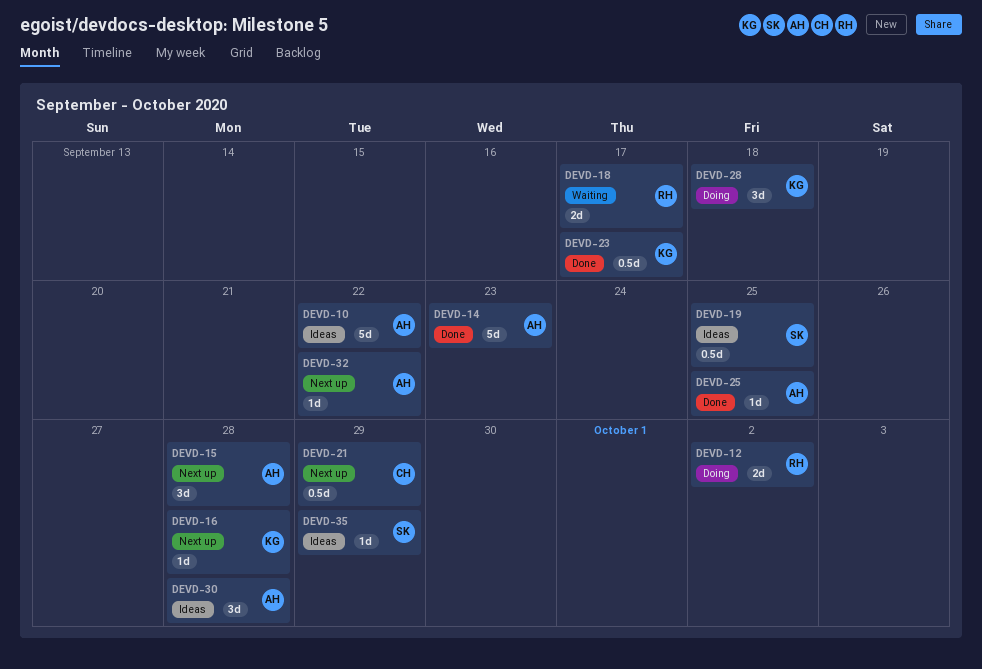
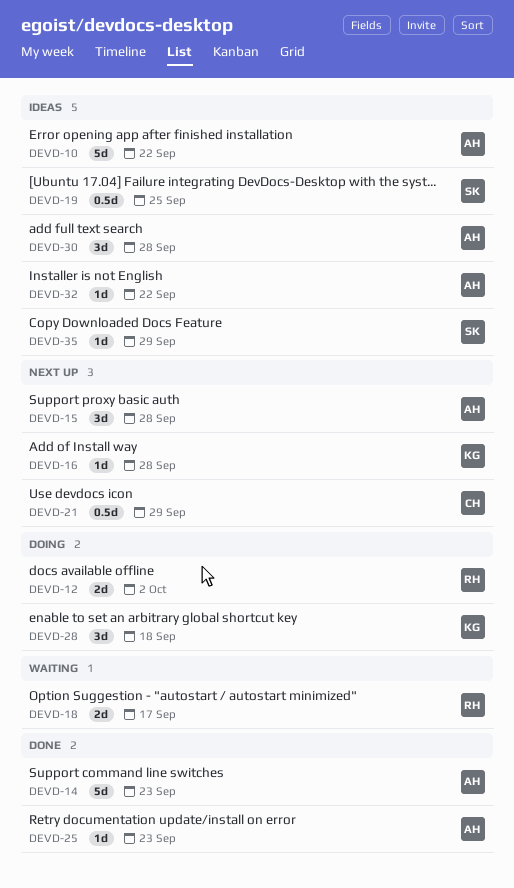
DEVD-23: present -> none
DEVD-25, due: Sep 25 -> Sep 23
DEVD-32, status: Next up -> Ideas

